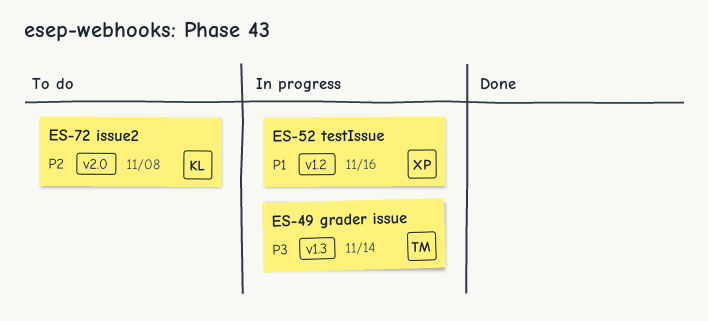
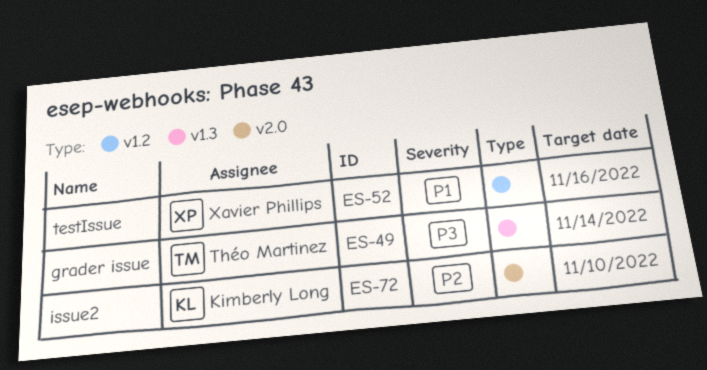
ES-72, due: Nov 8 -> Nov 10

